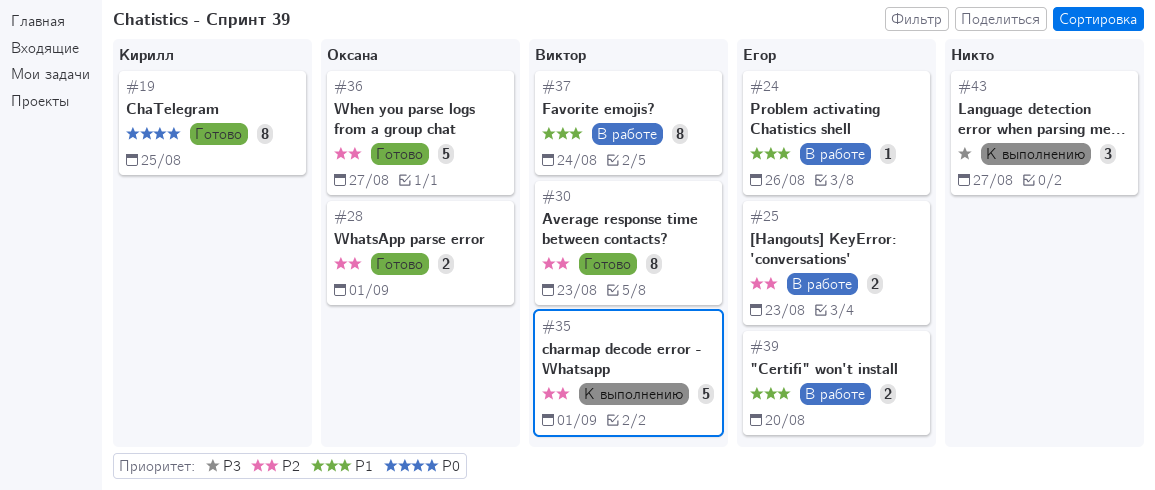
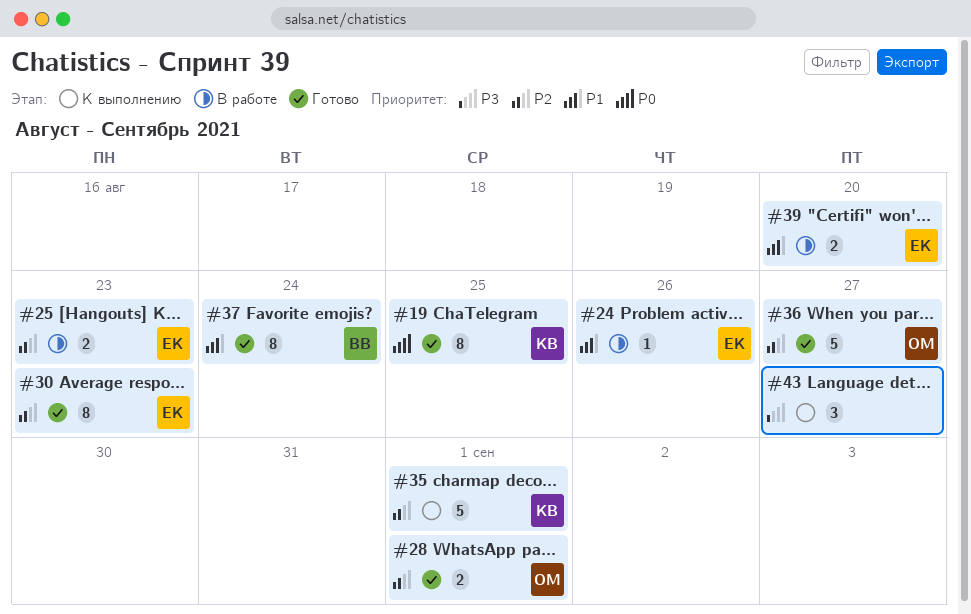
#30, owner: Виктор -> Егор
#35, owner: Виктор -> Кирилл
#37, status: В работе -> Готово

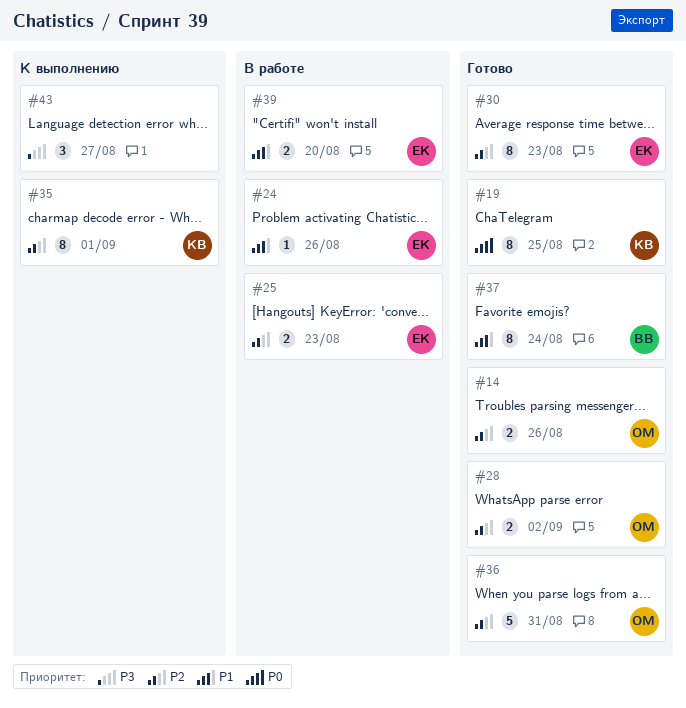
#14: none -> present
#28, due: Sep 1 -> Sep 2
#35, estimate: 5 -> 8
#36, due: Aug 27 -> Aug 31

